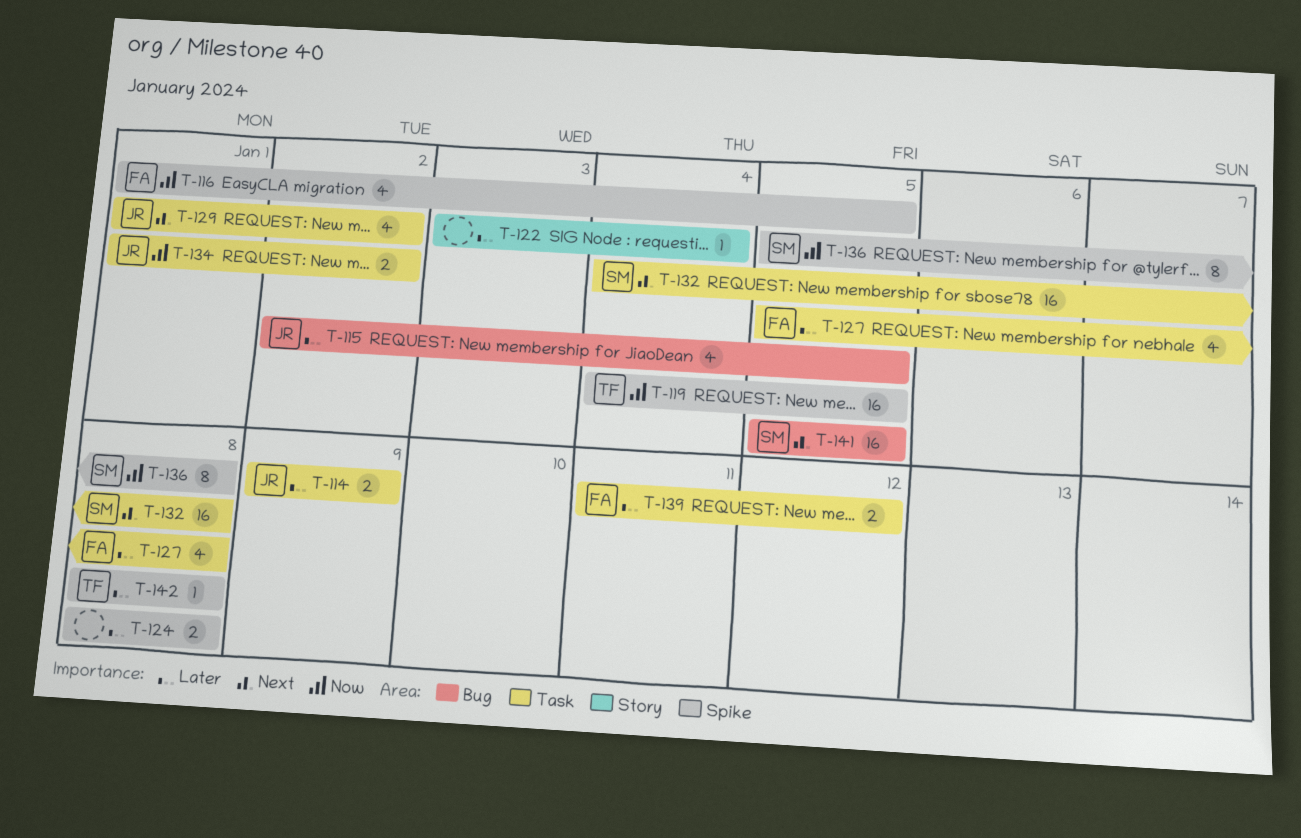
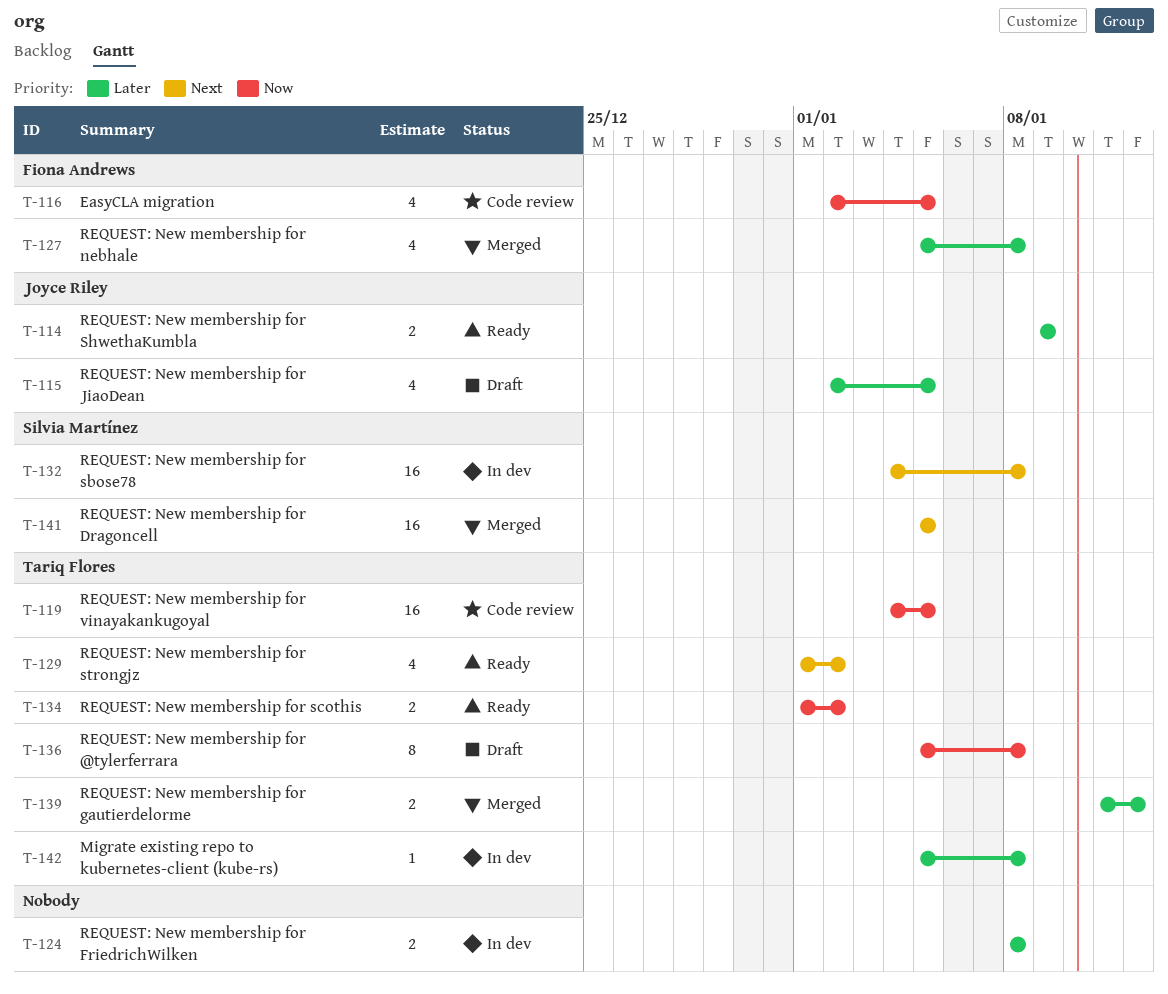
T-116, start: Jan 1 -> Jan 2
T-122: present -> none
T-129, owner: Joyce Riley -> Tariq Flores
T-134, owner: Joyce Riley -> Tariq Flores
T-136, owner: Silvia Martínez -> Tariq Flores
T-139, owner: Fiona Andrews -> Tariq Flores
T-142, start: Jan 8 -> Jan 5

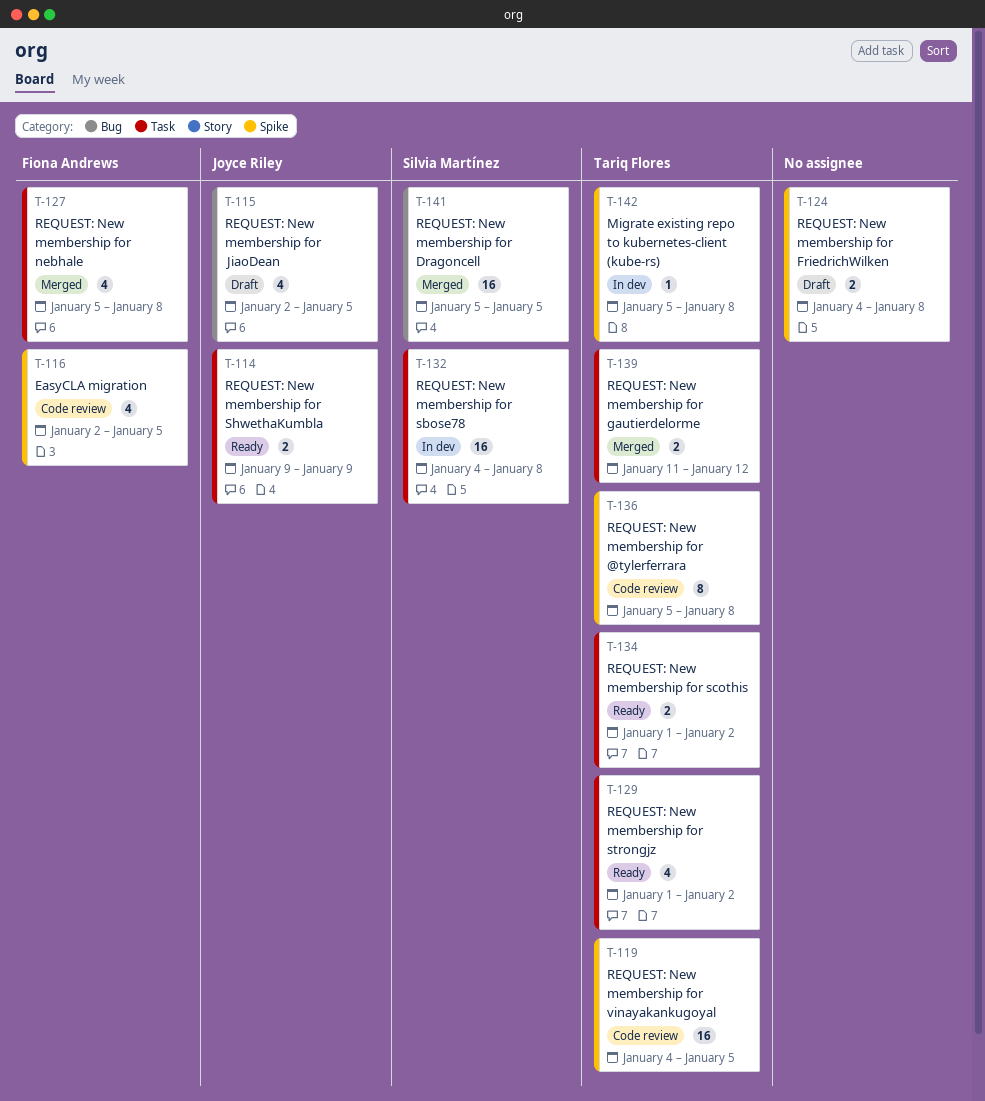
T-124, status: In dev -> Draft
T-124, start: Jan 8 -> Jan 4
T-136, status: Draft -> Code review

